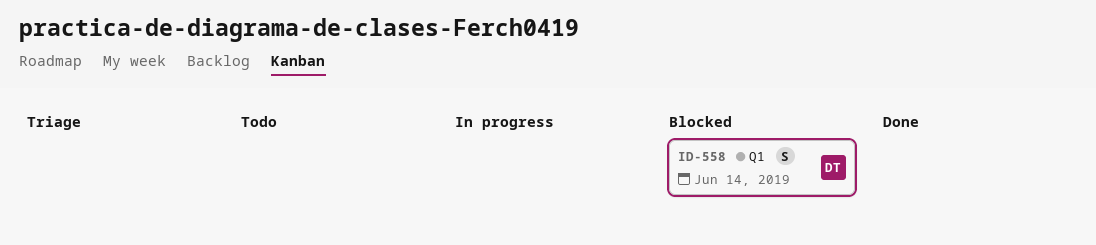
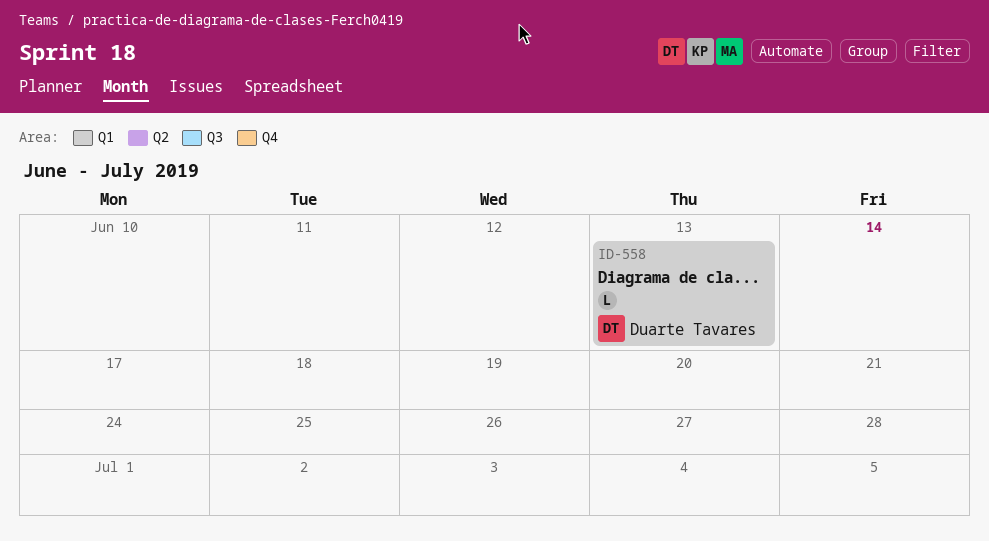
ID-558, estimate: S -> L
ID-558, due: Jun 14 -> Jun 13

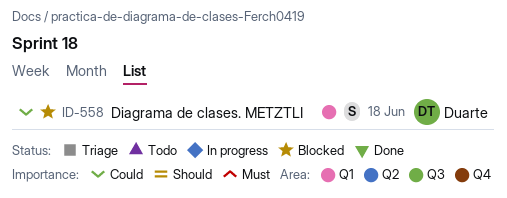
ID-558, estimate: L -> S
ID-558, due: Jun 13 -> Jun 18

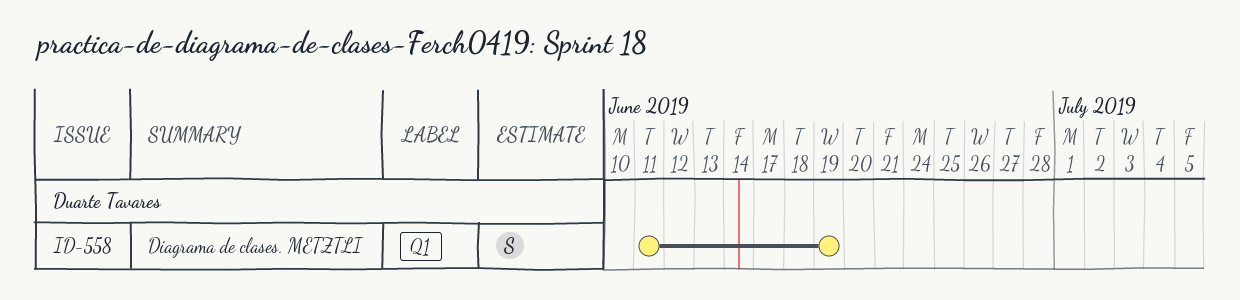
ID-558, due: Jun 18 -> Jun 19

